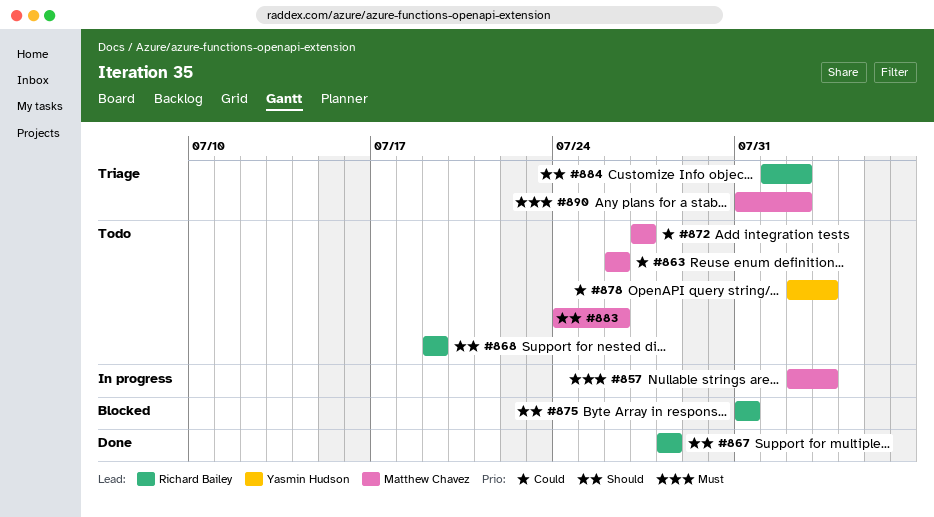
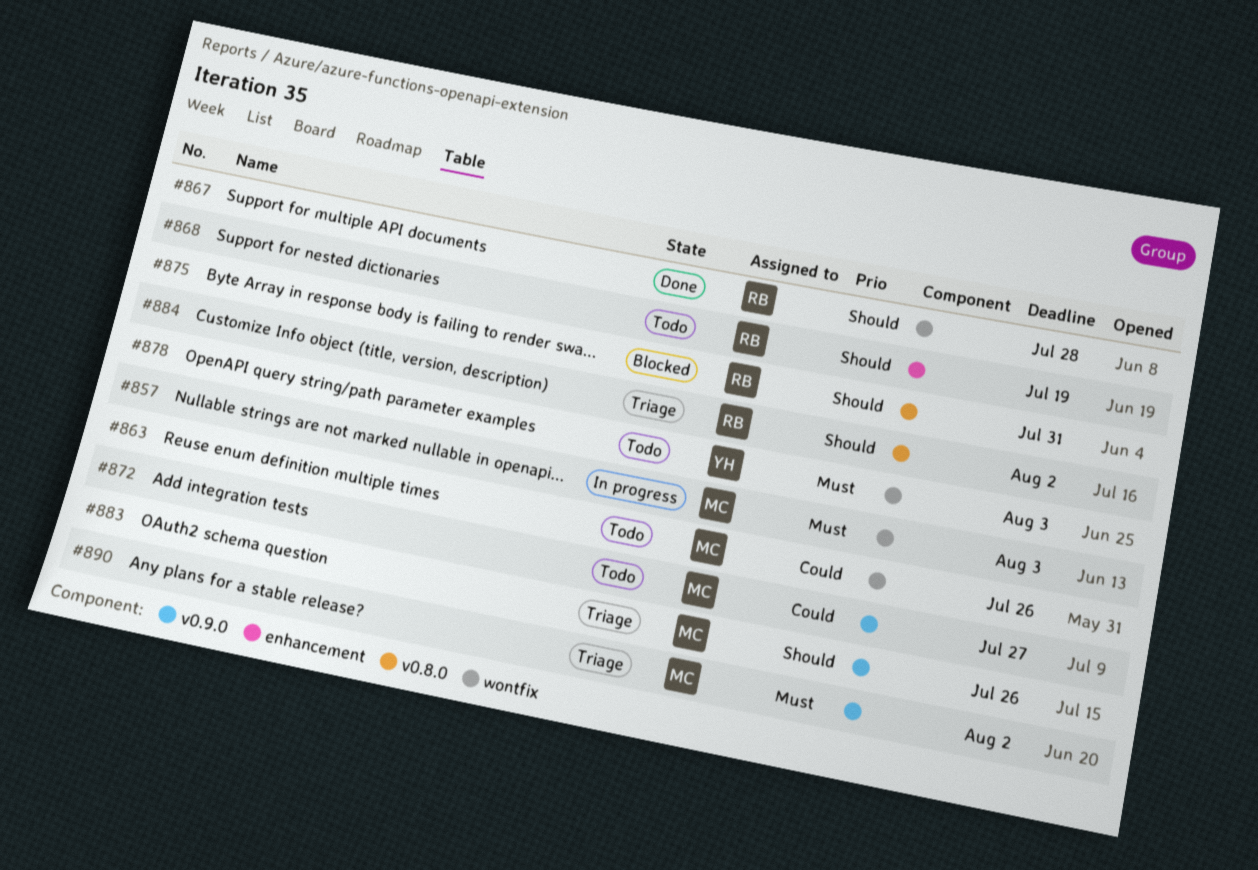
#878, priority: Could -> Must
#883, status: Todo -> Triage

